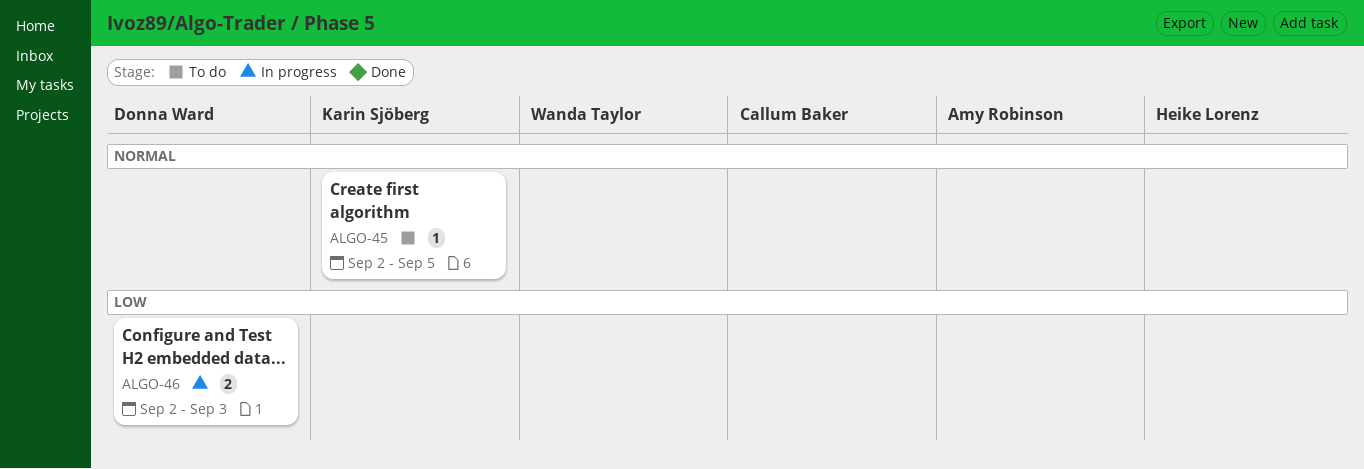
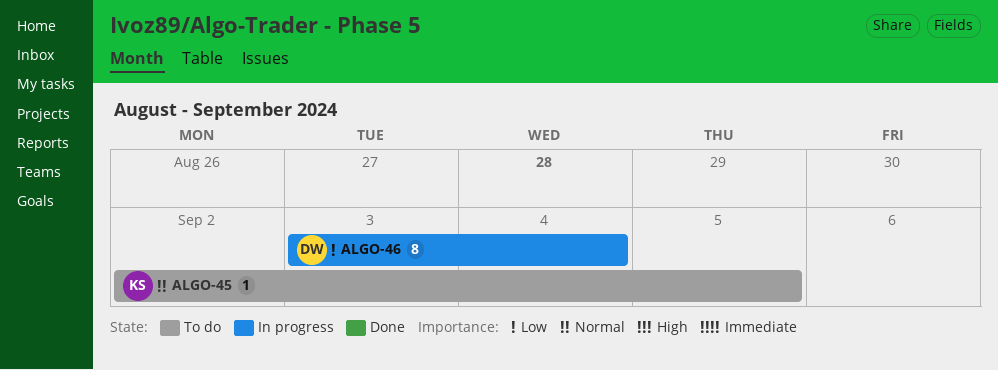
ALGO-46, estimate: 2 -> 8
ALGO-46, start: Sep 2 -> Sep 3
ALGO-46, due: Sep 3 -> Sep 4

